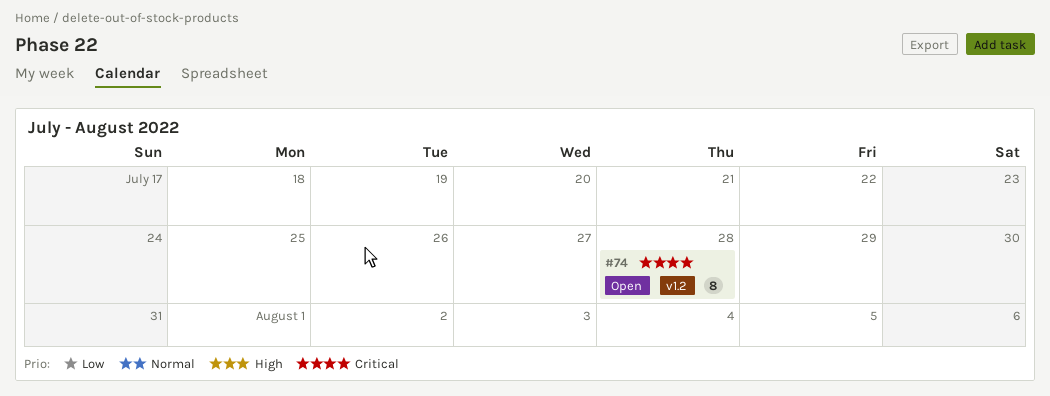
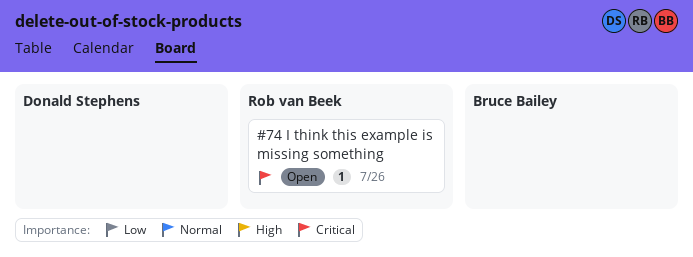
#74, estimate: 8 -> 1
#74, due: Jul 28 -> Jul 26

